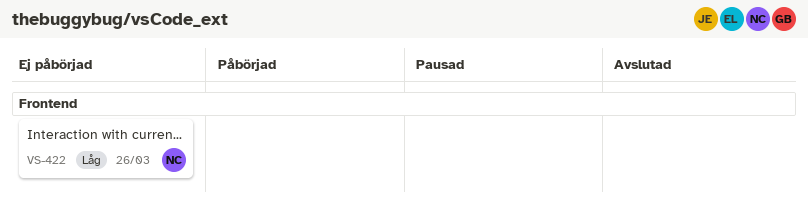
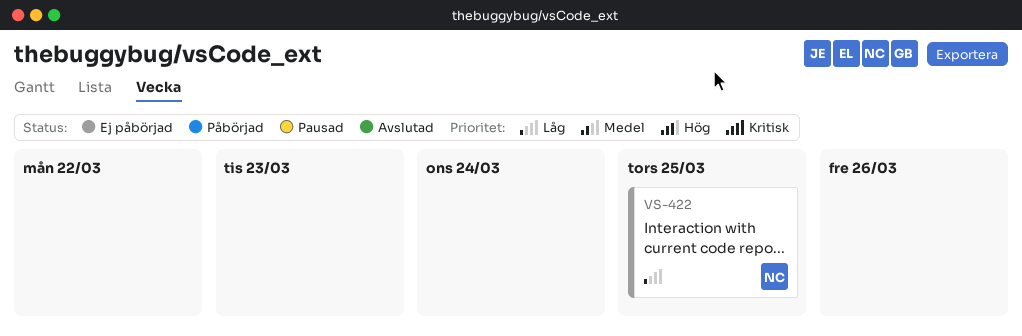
VS-422, due: Mar 26 -> Mar 25

